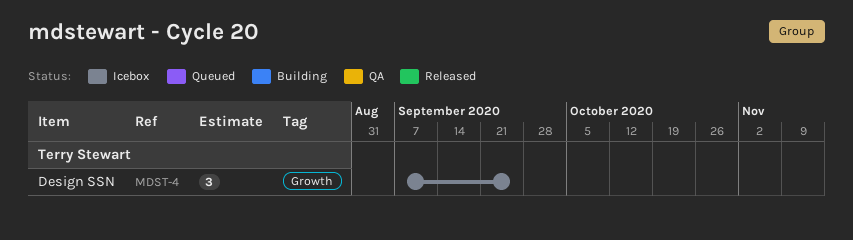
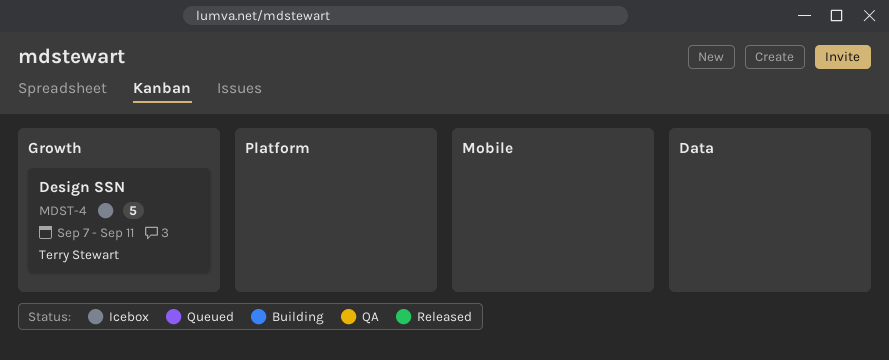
MDST-4, estimate: 3 -> 5
MDST-4, due: Sep 25 -> Sep 11

